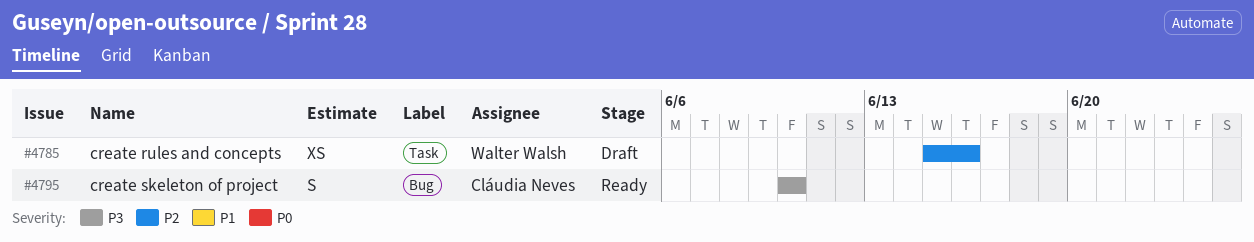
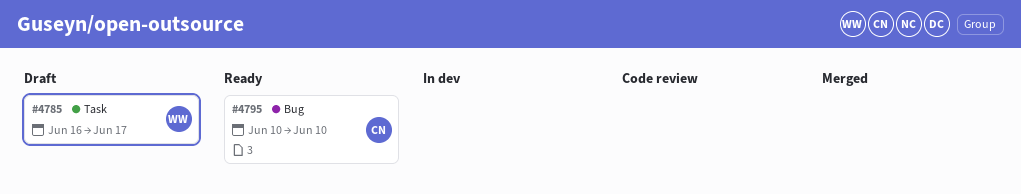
#4785, start: Jun 15 -> Jun 16
#4785, due: Jun 16 -> Jun 17

